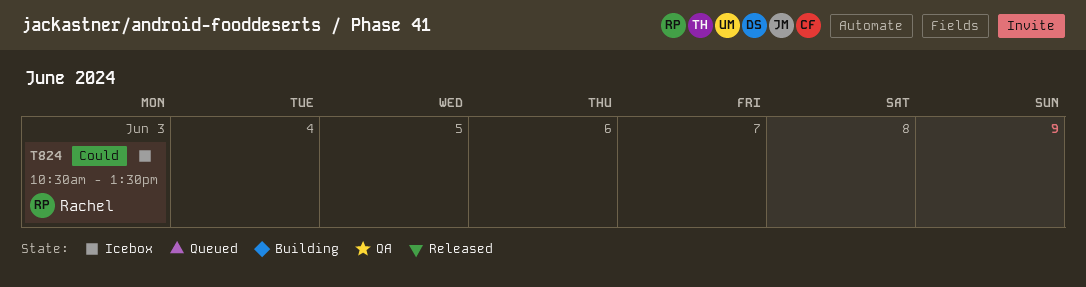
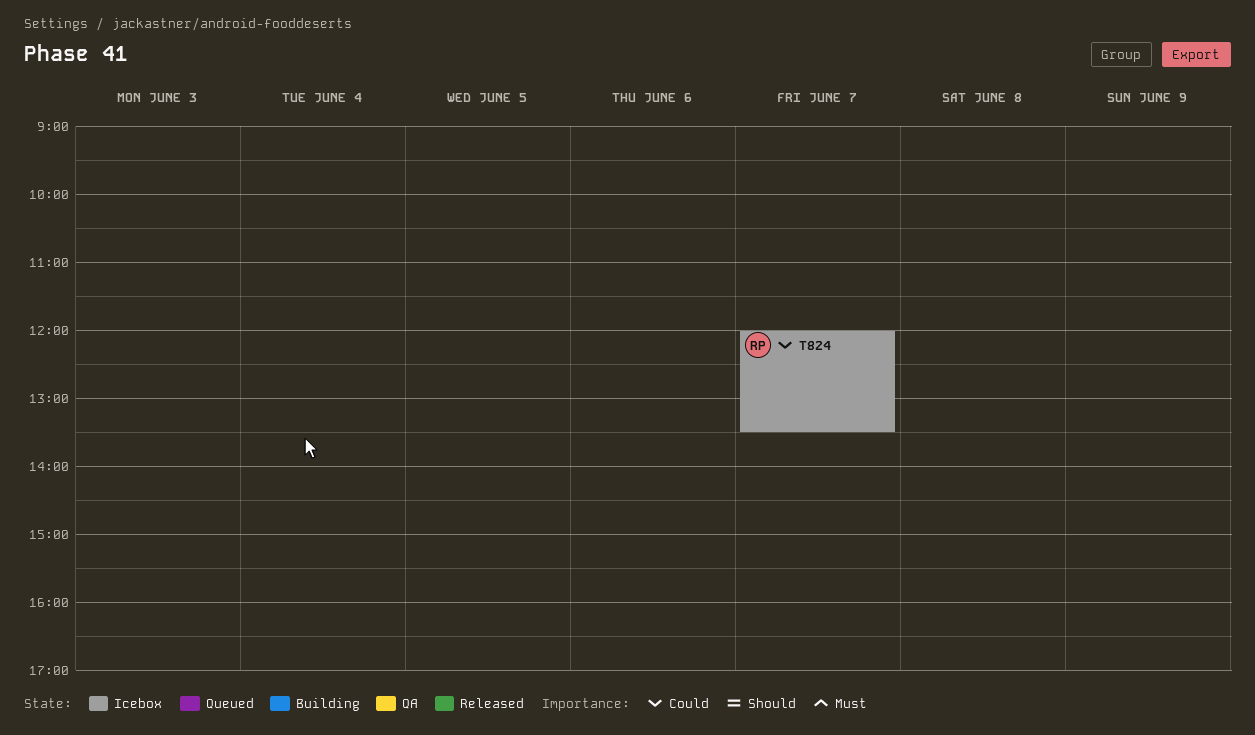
T824, day: Jun 3 -> Jun 7
T824, begins: 10:30 -> 12:00

